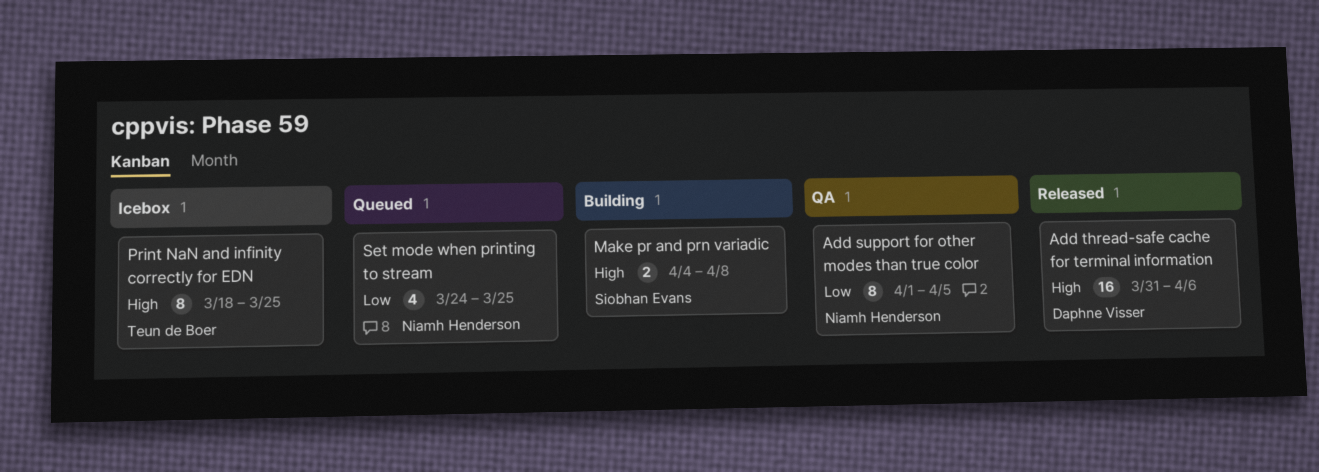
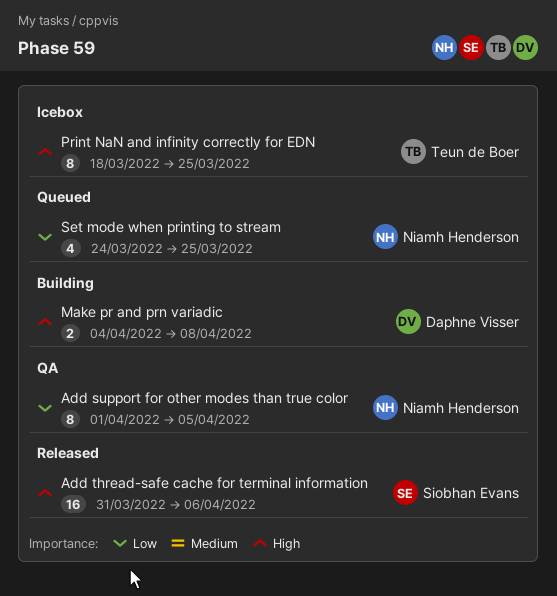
Add thread-safe cache for terminal information, owner: Daphne Visser -> Siobhan Evans
Make pr and prn variadic, owner: Siobhan Evans -> Daphne Visser

